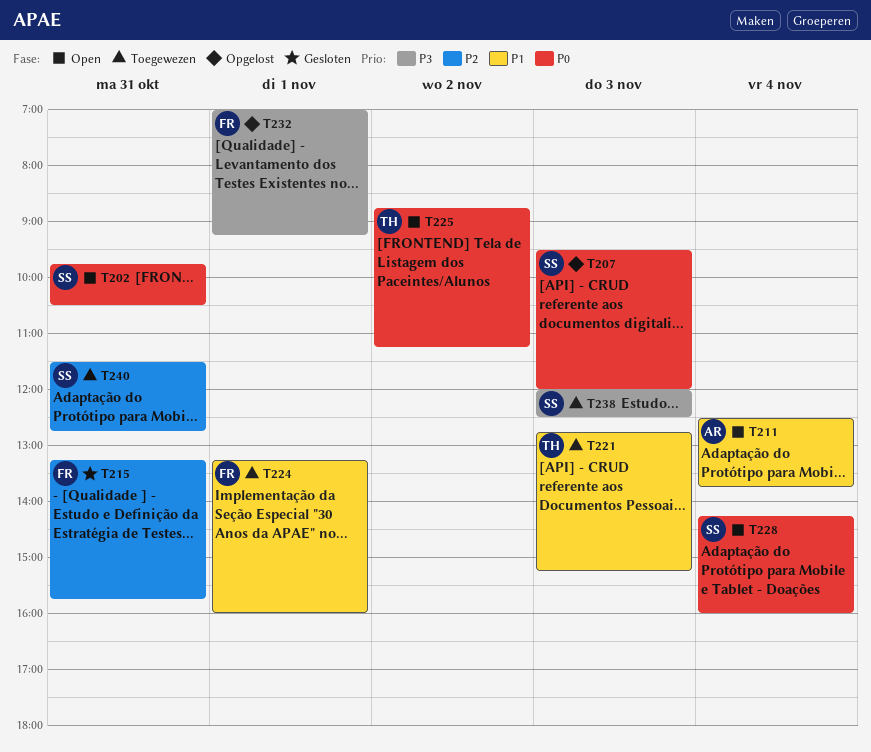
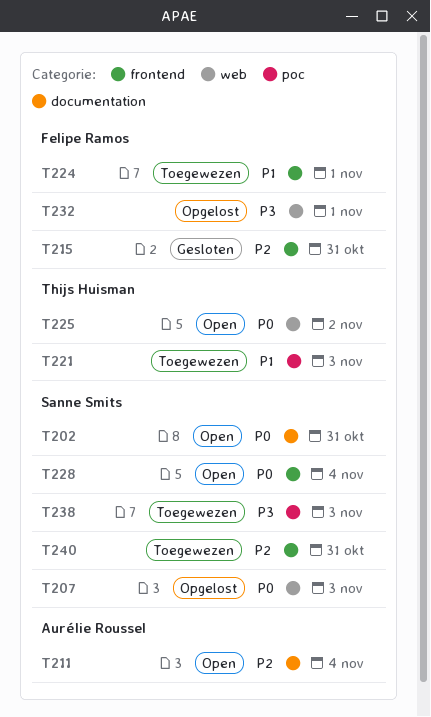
T211, priority: P1 -> P2

